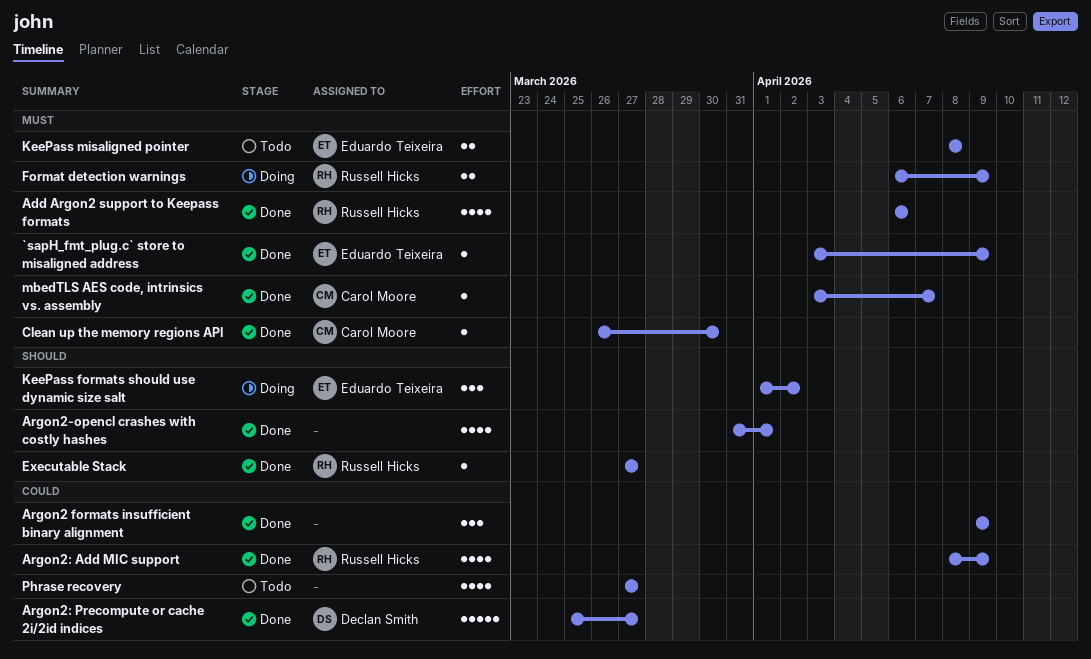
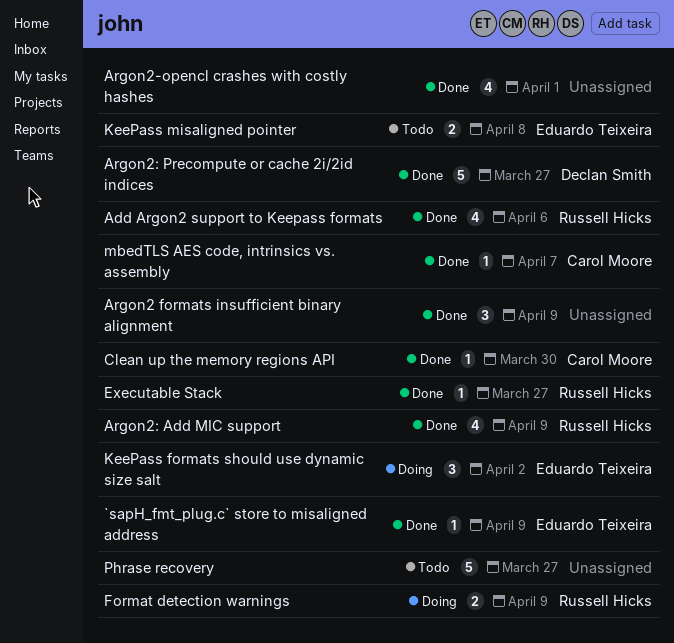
Phrase recovery, estimate: 4 -> 5

